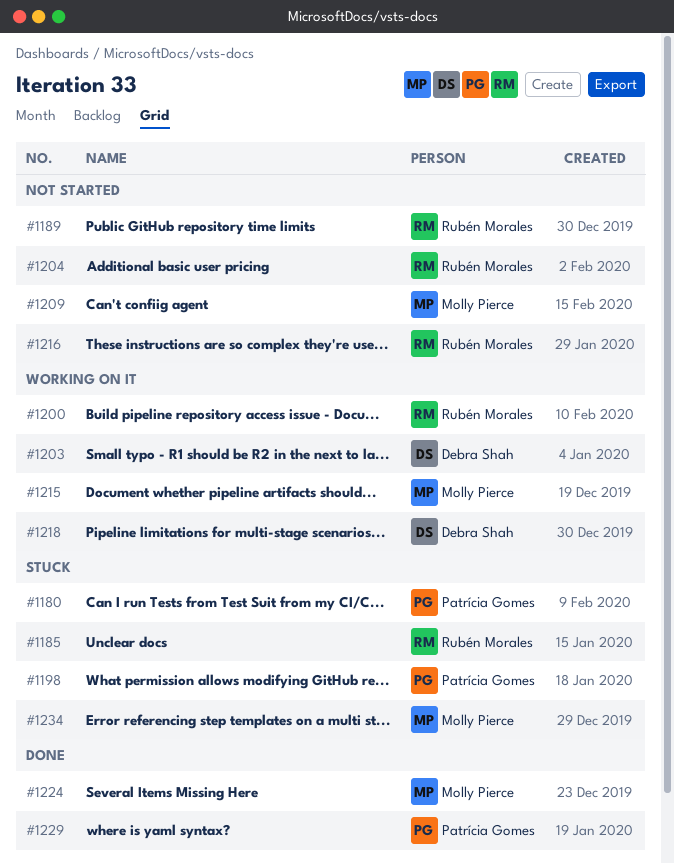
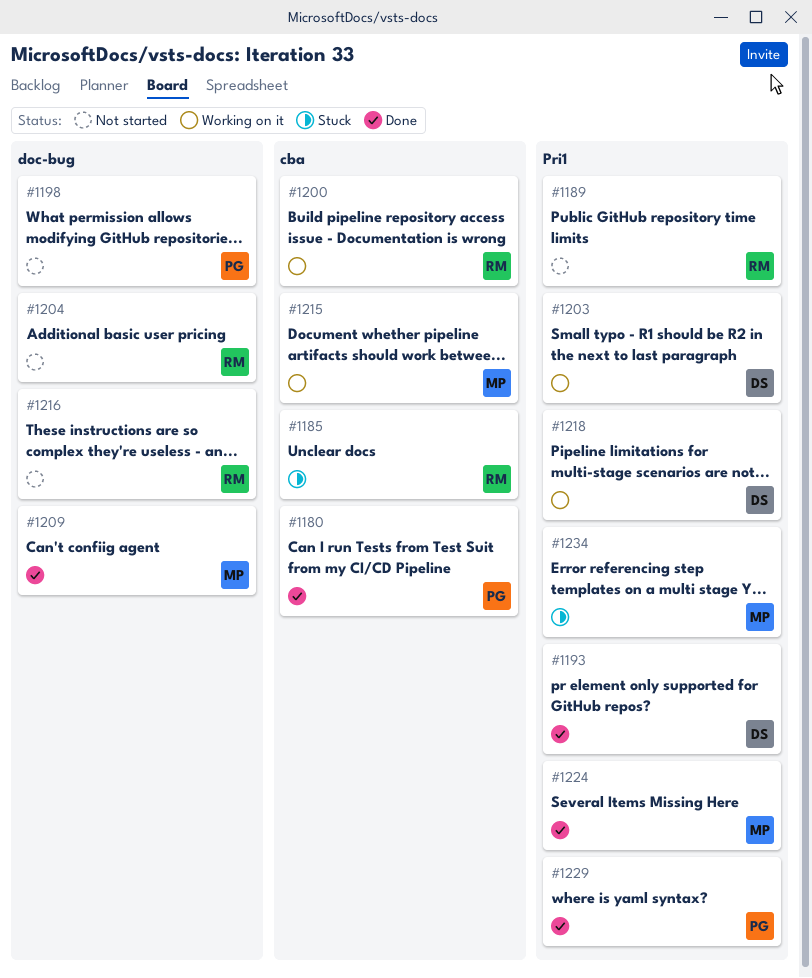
#1180, status: Stuck -> Done
#1193: none -> present
#1198, status: Stuck -> Not started
#1209, status: Not started -> Done

